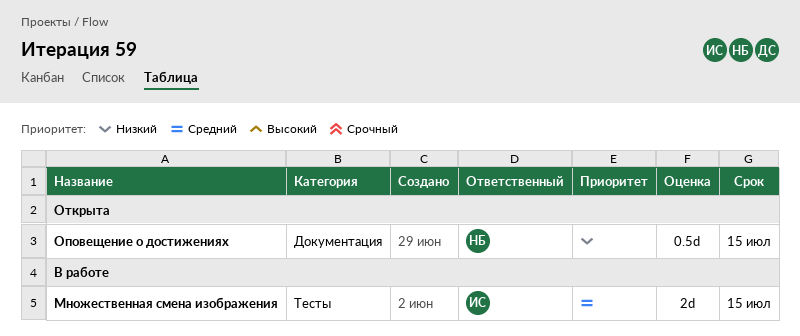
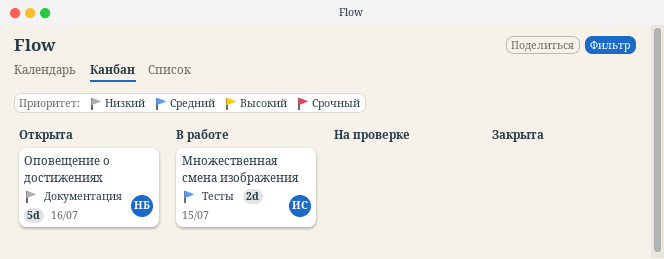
Оповещение о достижениях, estimate: 0.5d -> 5d
Оповещение о достижениях, due: Jul 15 -> Jul 16

